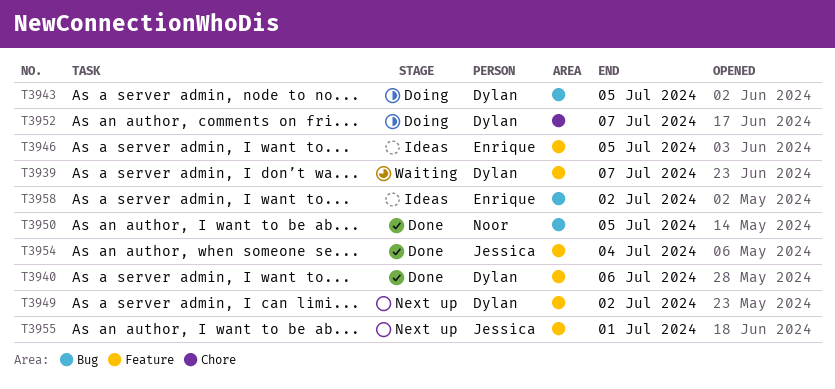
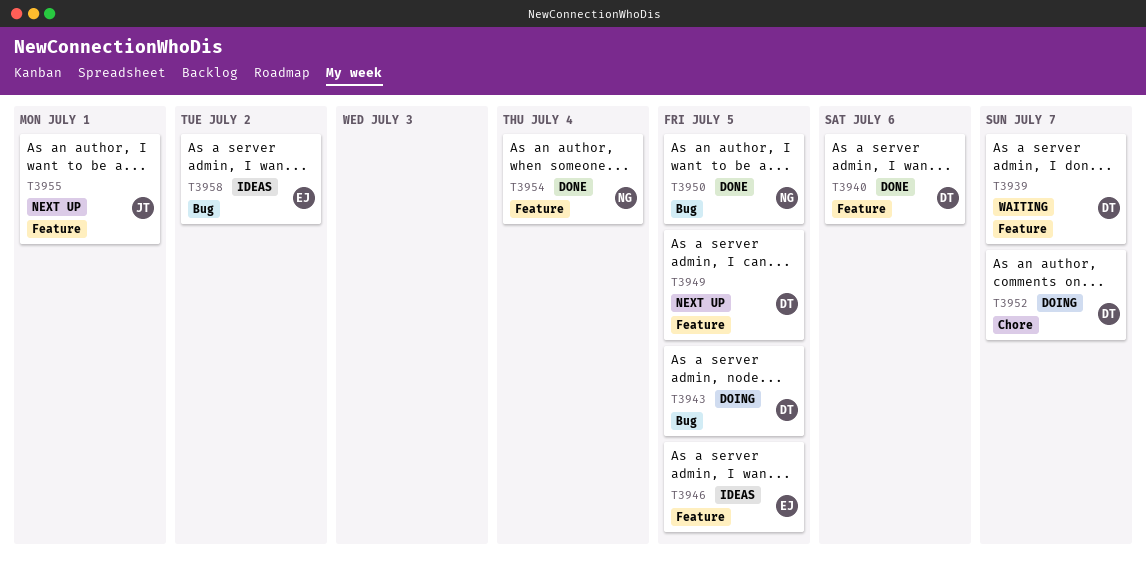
T3949, due: Jul 2 -> Jul 5
T3954, owner: Jessica -> Noor

